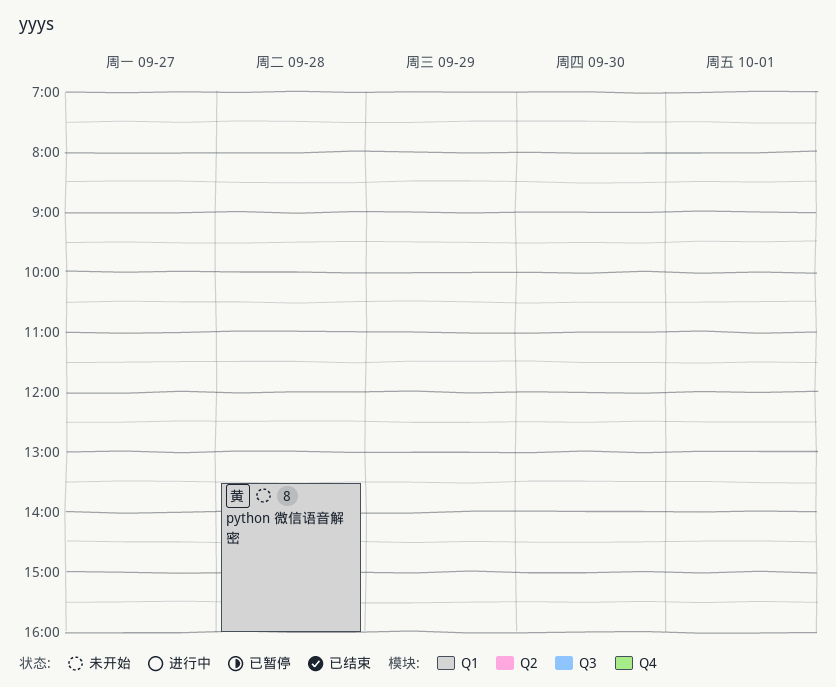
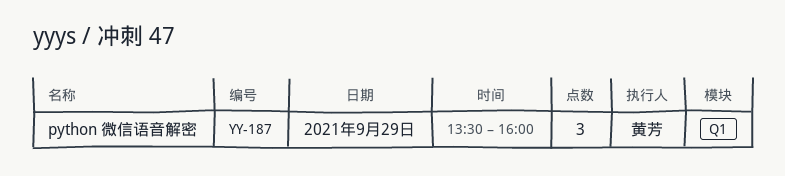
python 微信语音解密, estimate: 8 -> 3
python 微信语音解密, day: Sep 28 -> Sep 29

